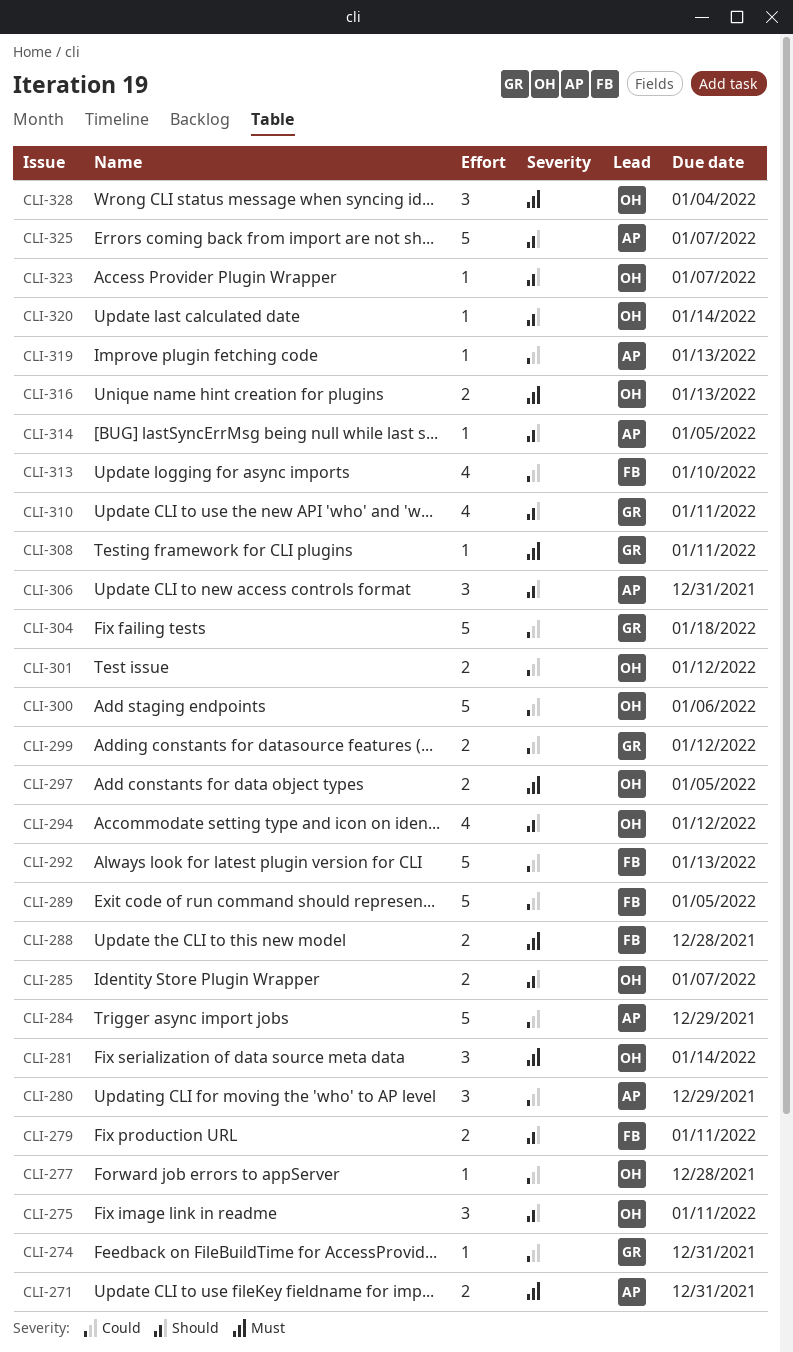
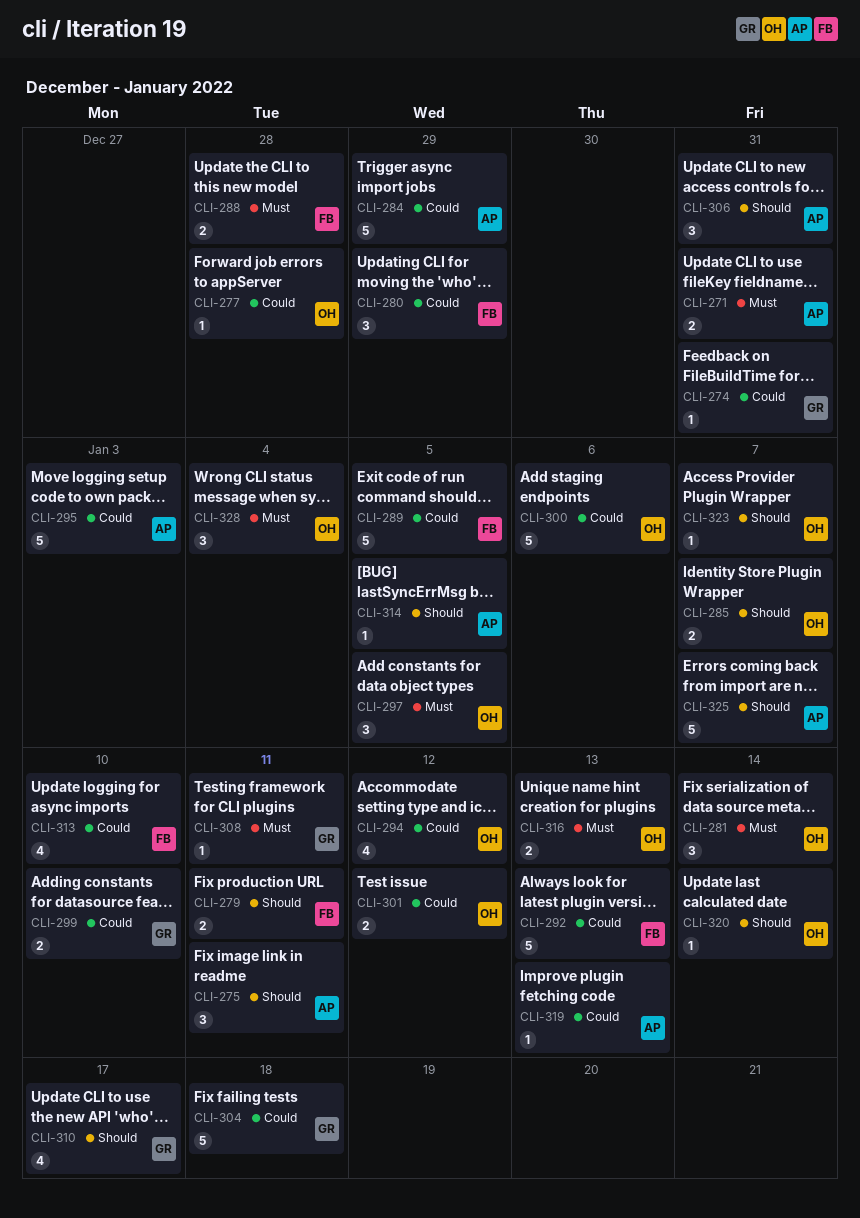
CLI-275, owner: OH -> AP
CLI-280, owner: AP -> FB
CLI-294, priority: Should -> Could
CLI-295: none -> present
CLI-297, estimate: 2 -> 3
CLI-299, due: Jan 12 -> Jan 10
CLI-310, due: Jan 11 -> Jan 17

